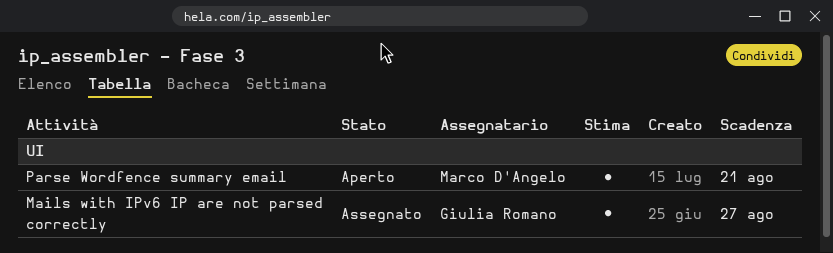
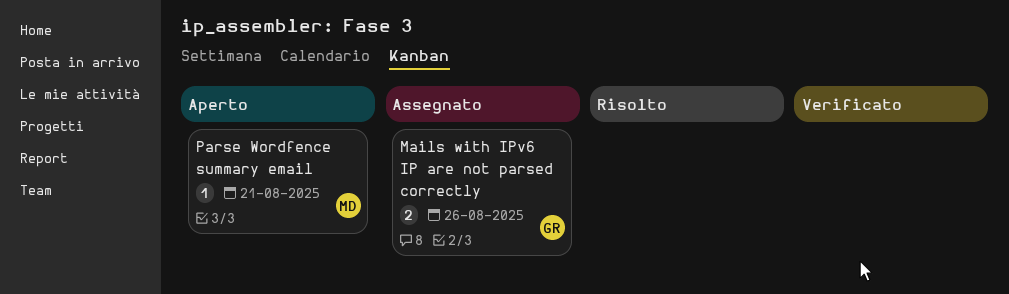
Mails with IPv6 IP are not parsed correctly, estimate: 1 -> 2
Mails with IPv6 IP are not parsed correctly, due: Aug 27 -> Aug 26

